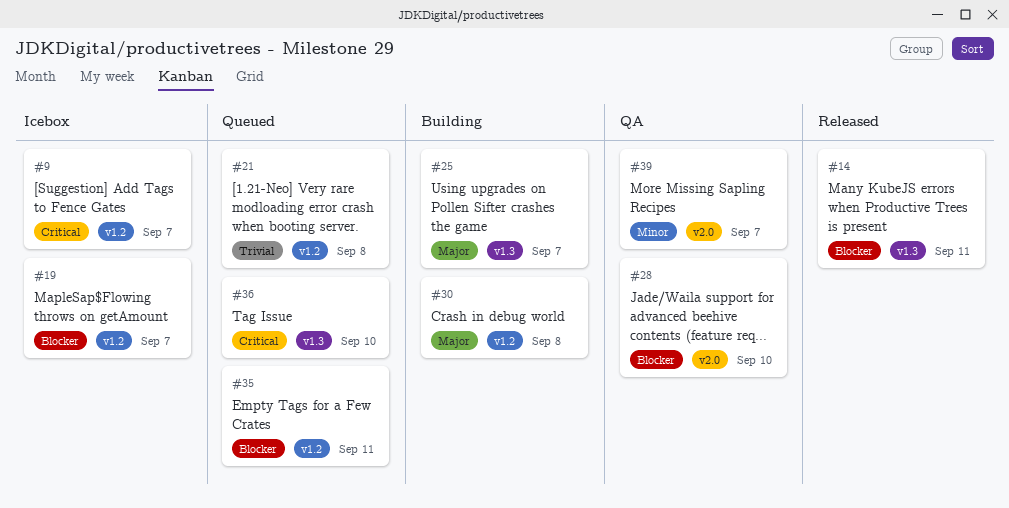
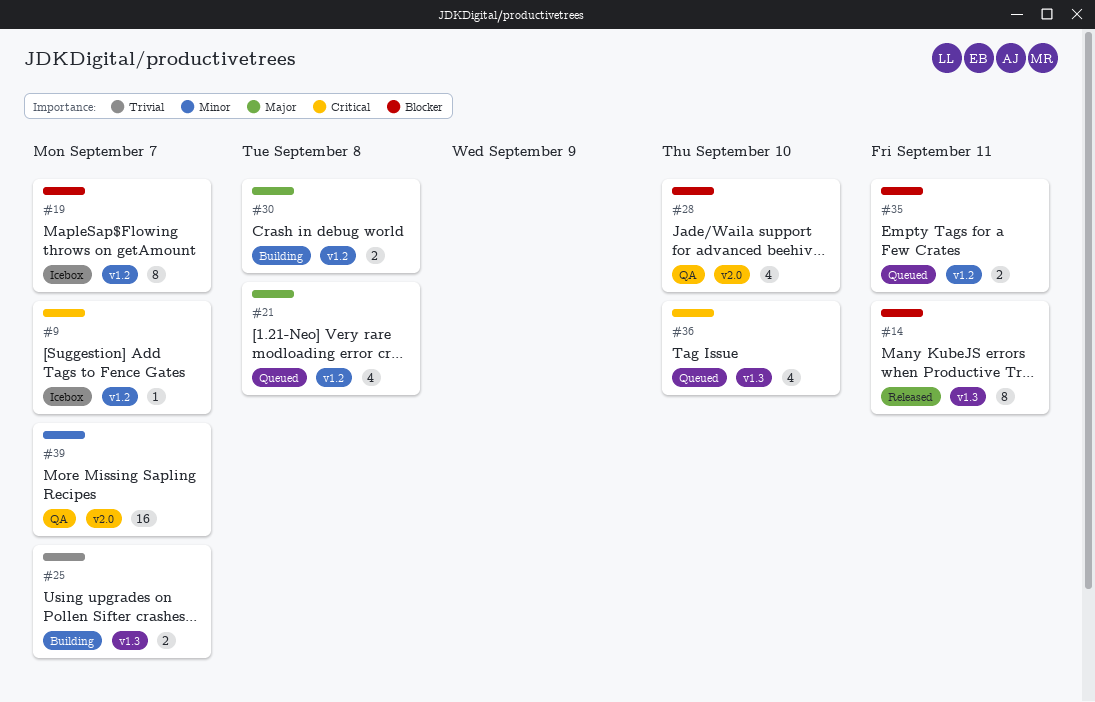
#21, priority: Trivial -> Major
#25, priority: Major -> Trivial

